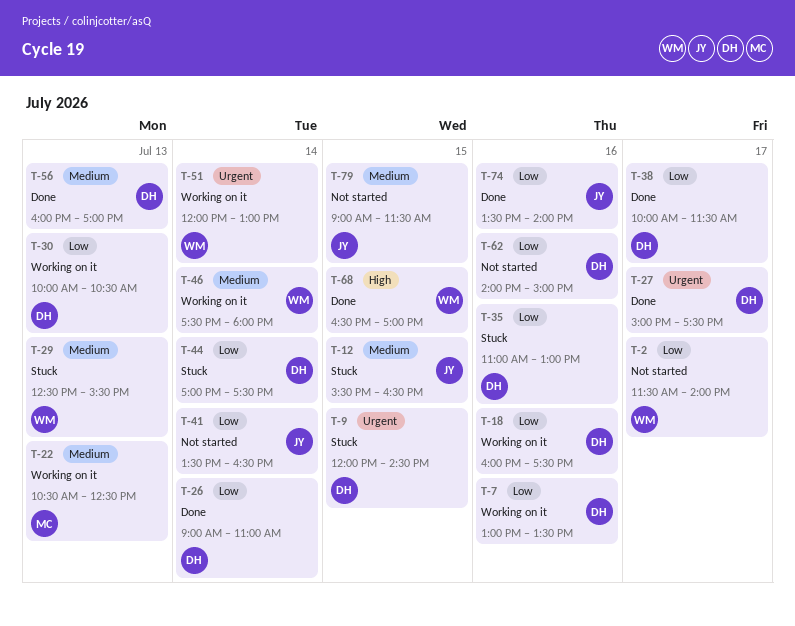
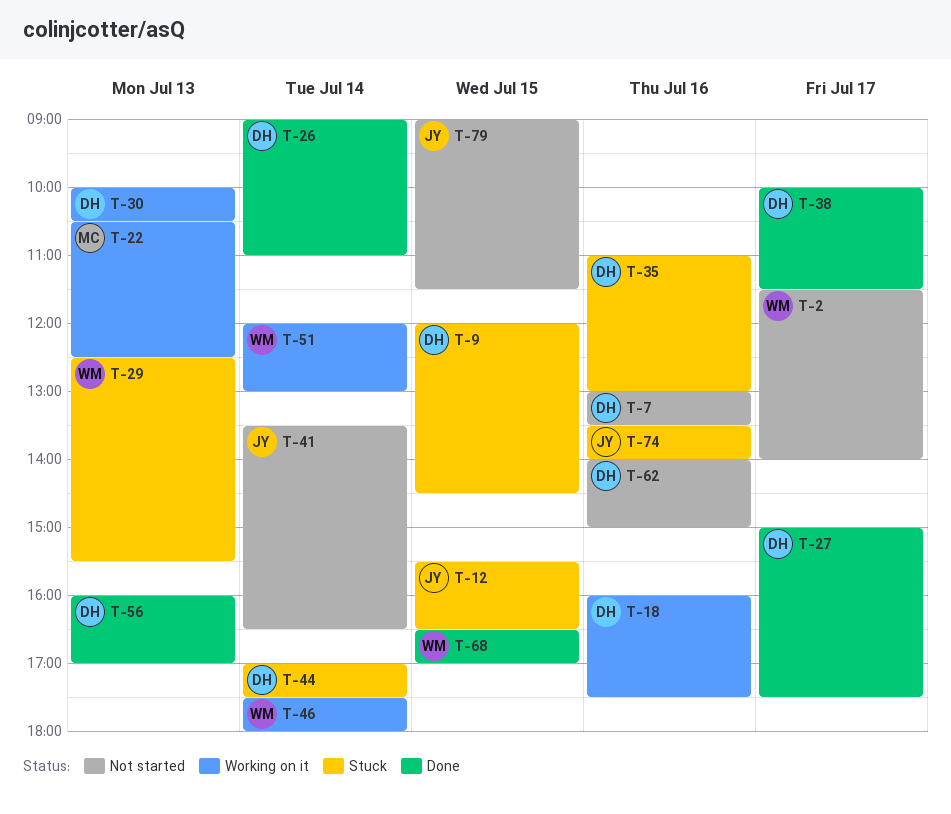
T-7, status: Working on it -> Not started
T-74, status: Done -> Stuck

